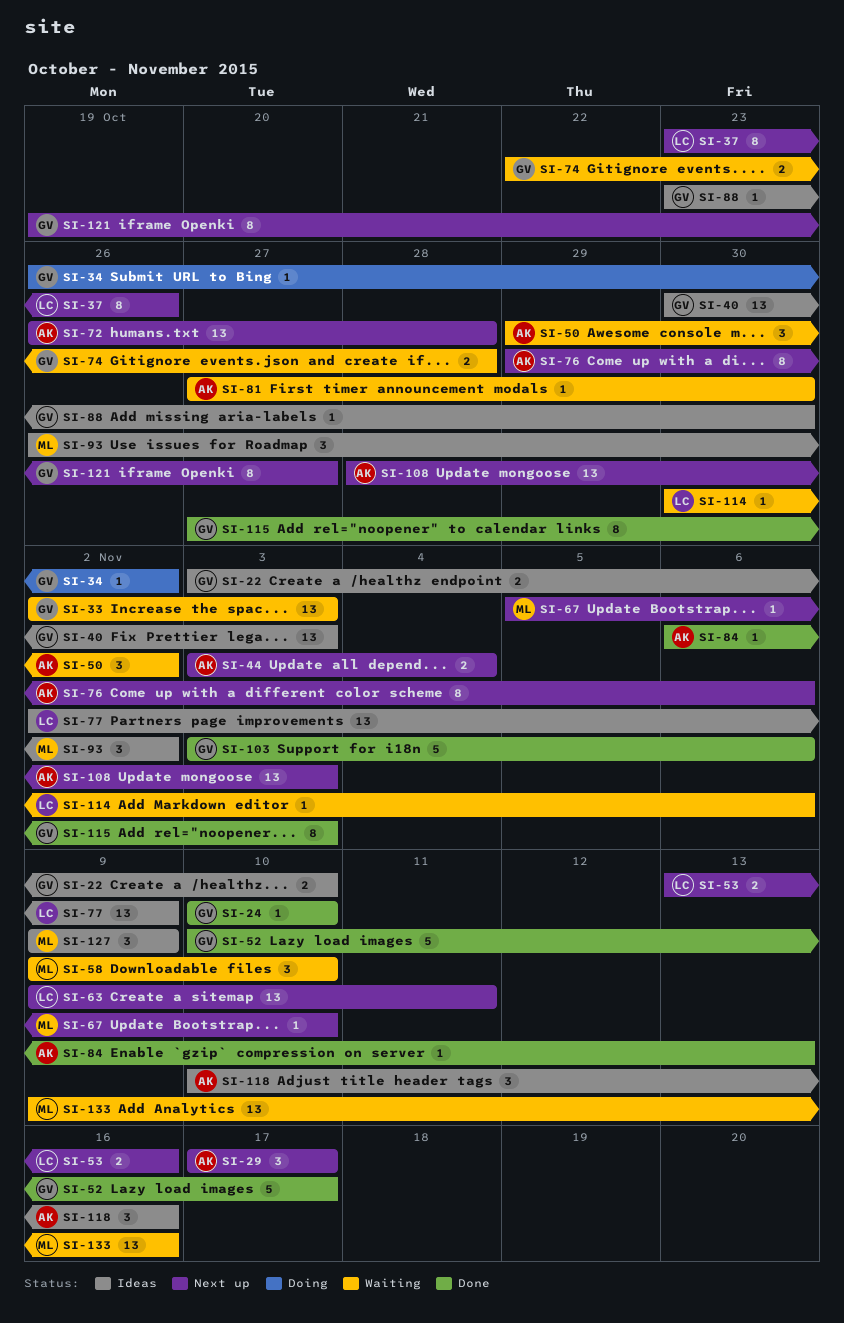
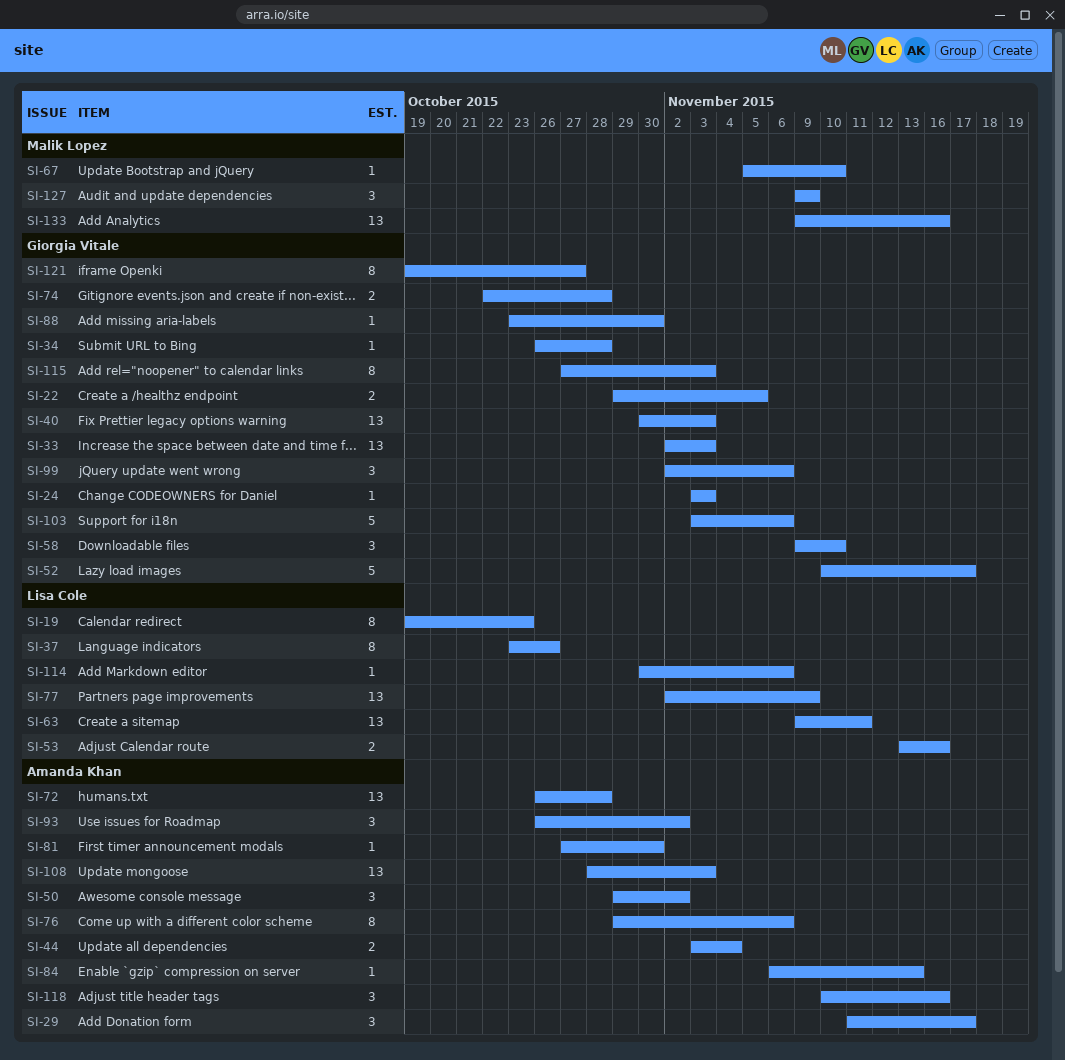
SI-19: none -> present
SI-22, start: Nov 3 -> Oct 29
SI-22, due: Nov 10 -> Nov 5
SI-24, start: Nov 10 -> Nov 3
SI-24, due: Nov 10 -> Nov 3
SI-29, start: Nov 17 -> Nov 11
SI-34, due: Nov 2 -> Oct 28
SI-58, owner: Malik Lopez -> Giorgia Vitale
SI-93, owner: Malik Lopez -> Amanda Khan
SI-99: none -> present

